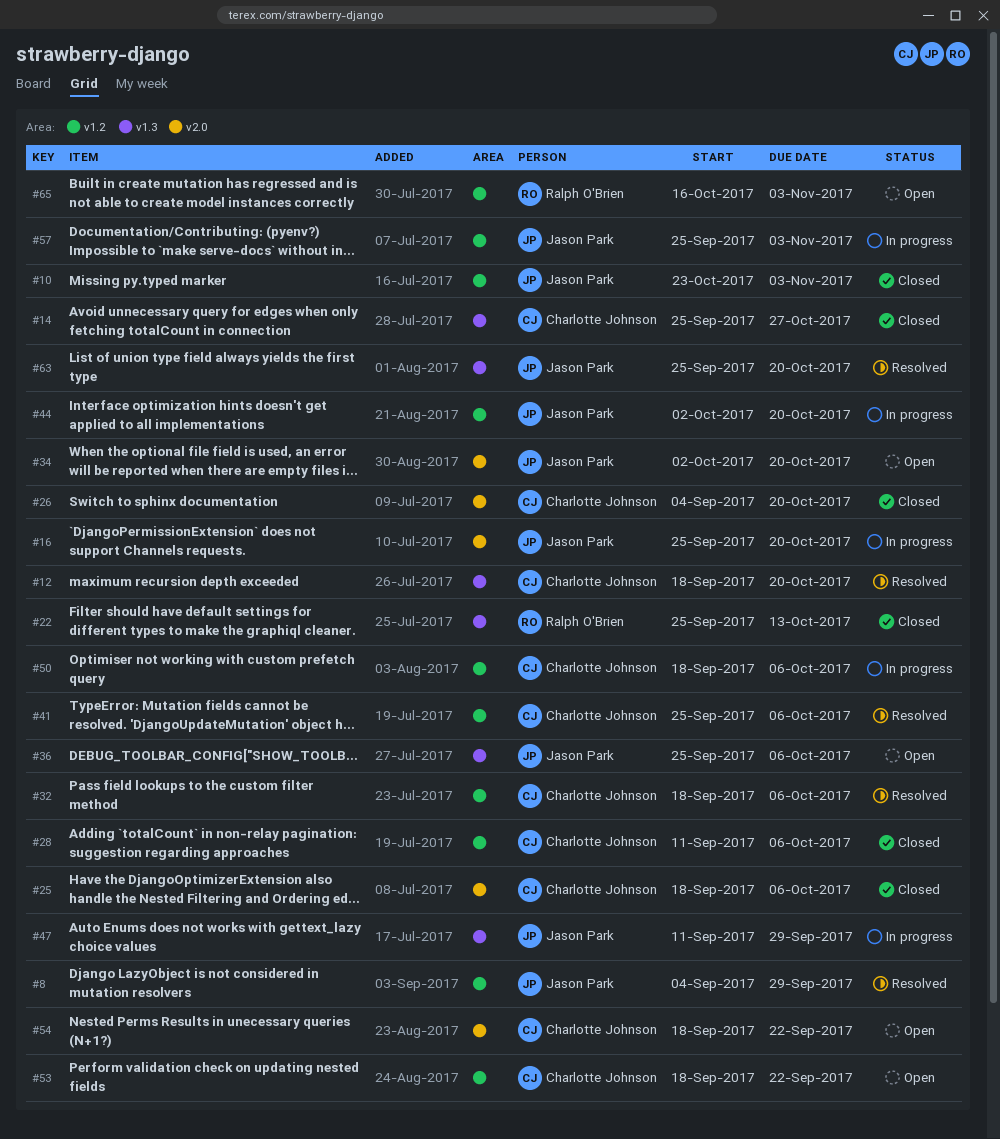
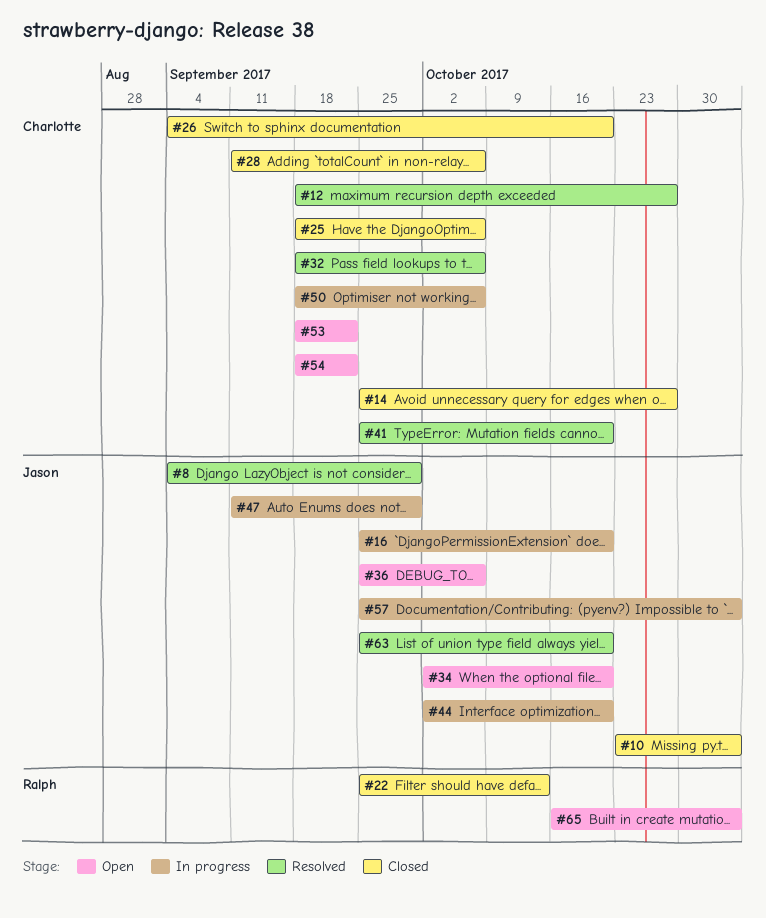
#12, due: Oct 20 -> Oct 27
#41, due: Oct 6 -> Oct 20

